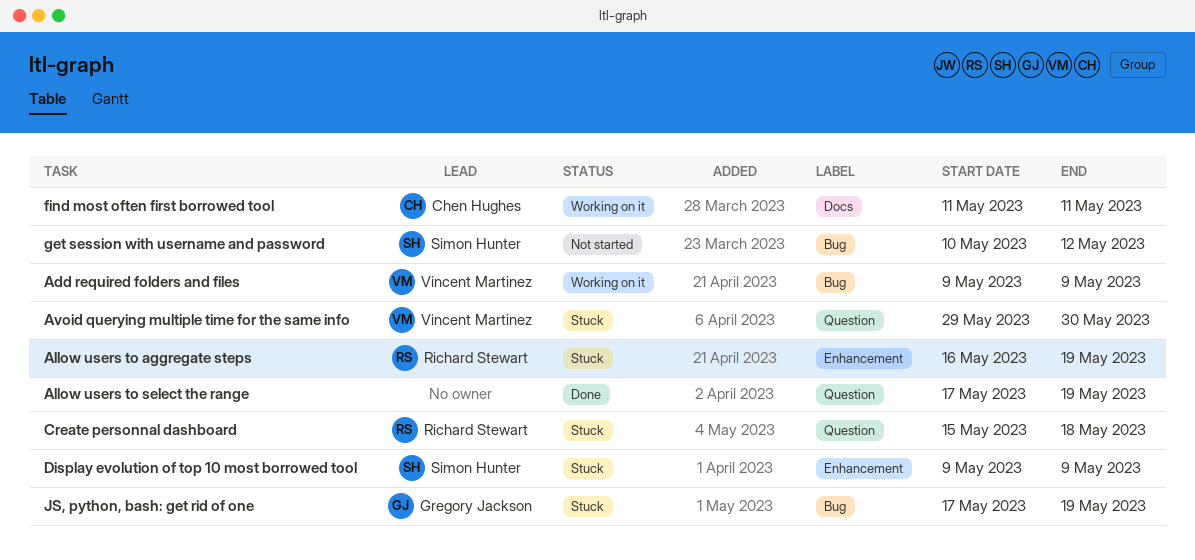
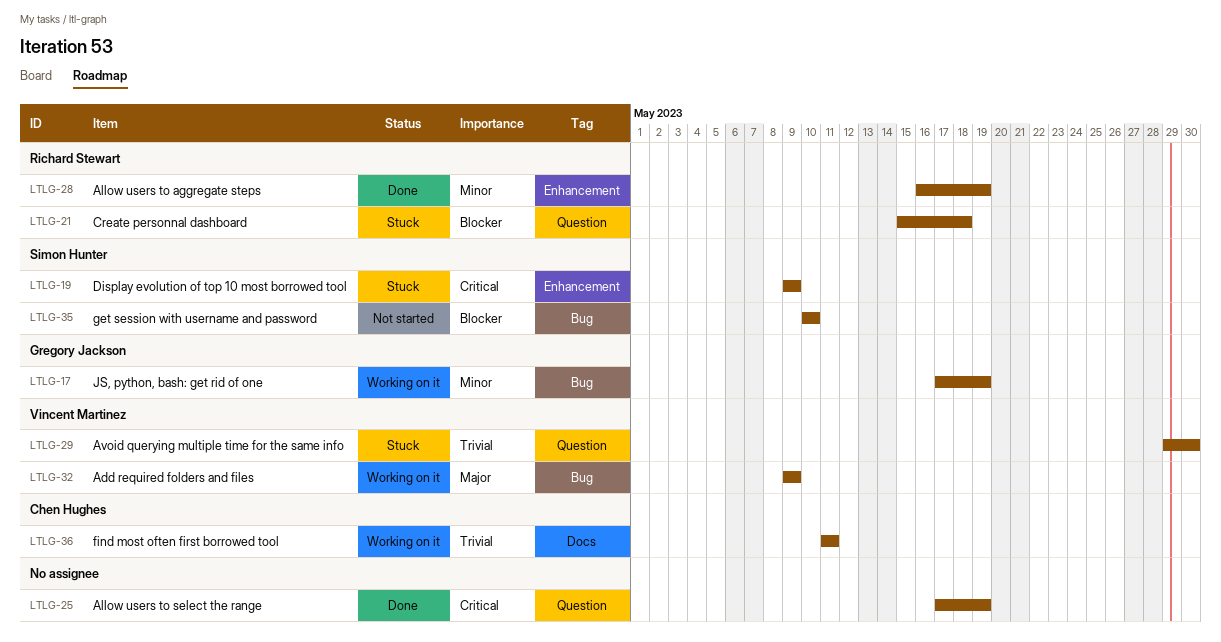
Allow users to aggregate steps, status: Stuck -> Done
get session with username and password, due: May 12 -> May 10
JS, python, bash: get rid of one, status: Stuck -> Working on it

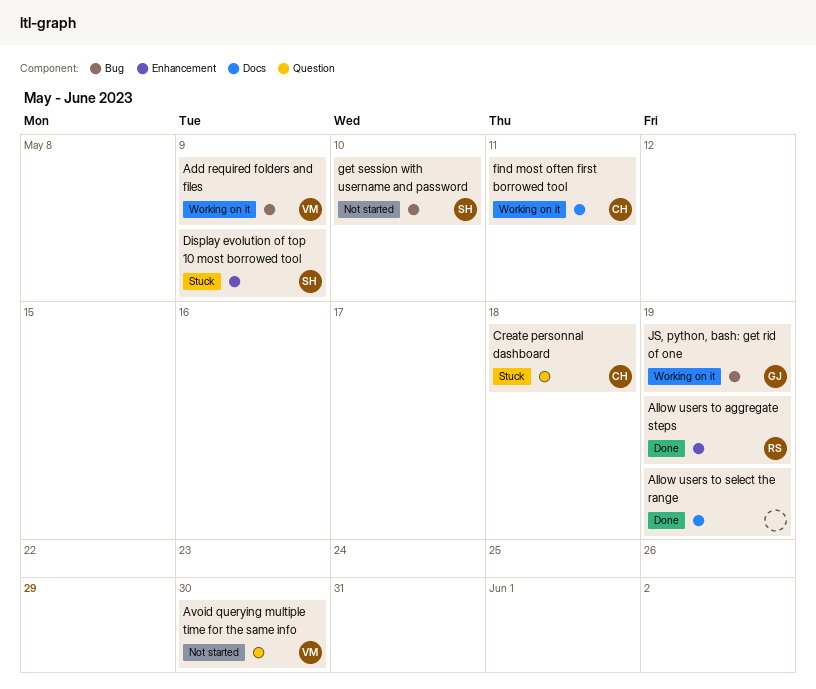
Allow users to select the range, label: Question -> Docs
Avoid querying multiple time for the same info, status: Stuck -> Not started
Create personnal dashboard, owner: Richard Stewart -> Chen Hughes

